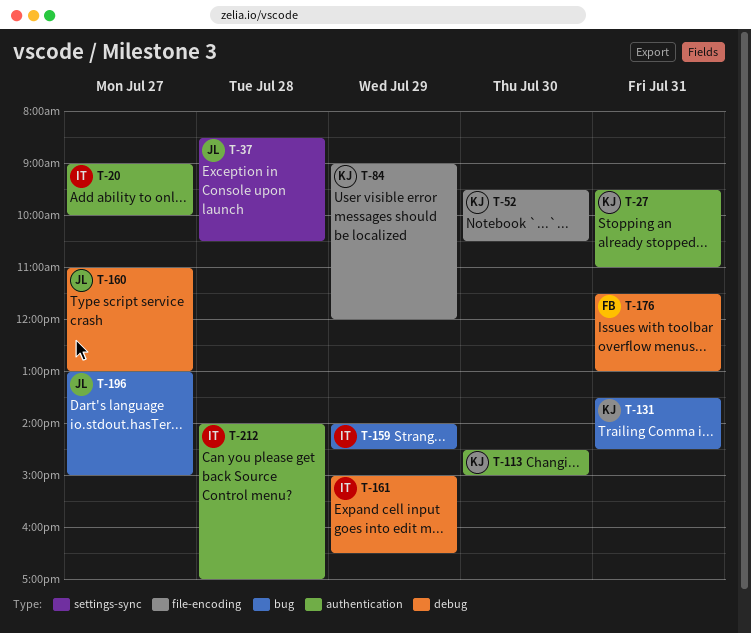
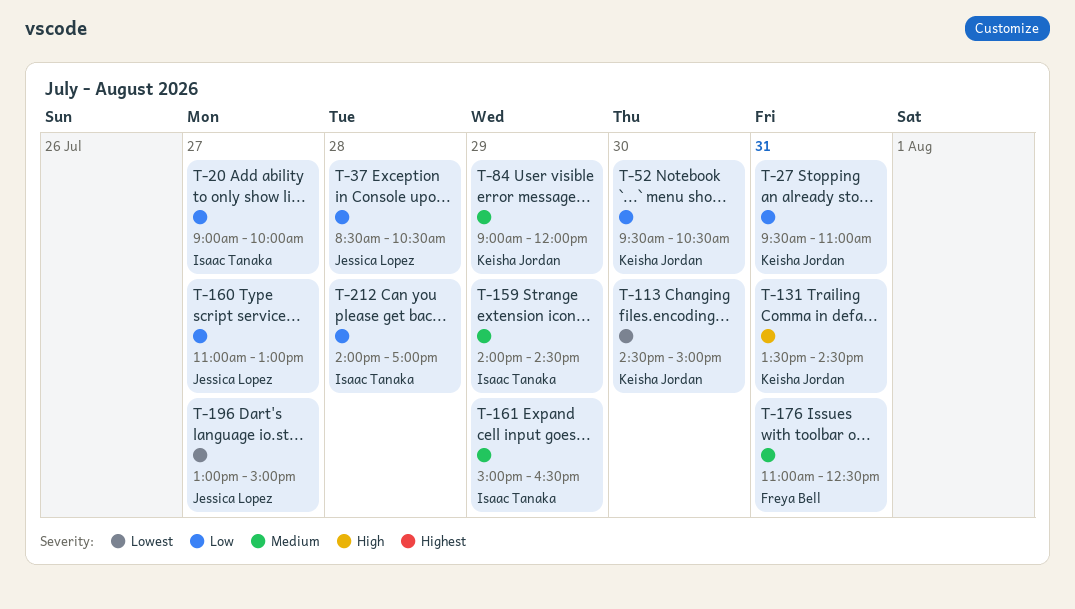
T-176, begins: 11:30 -> 11:00
T-176, ends: 13:00 -> 12:30

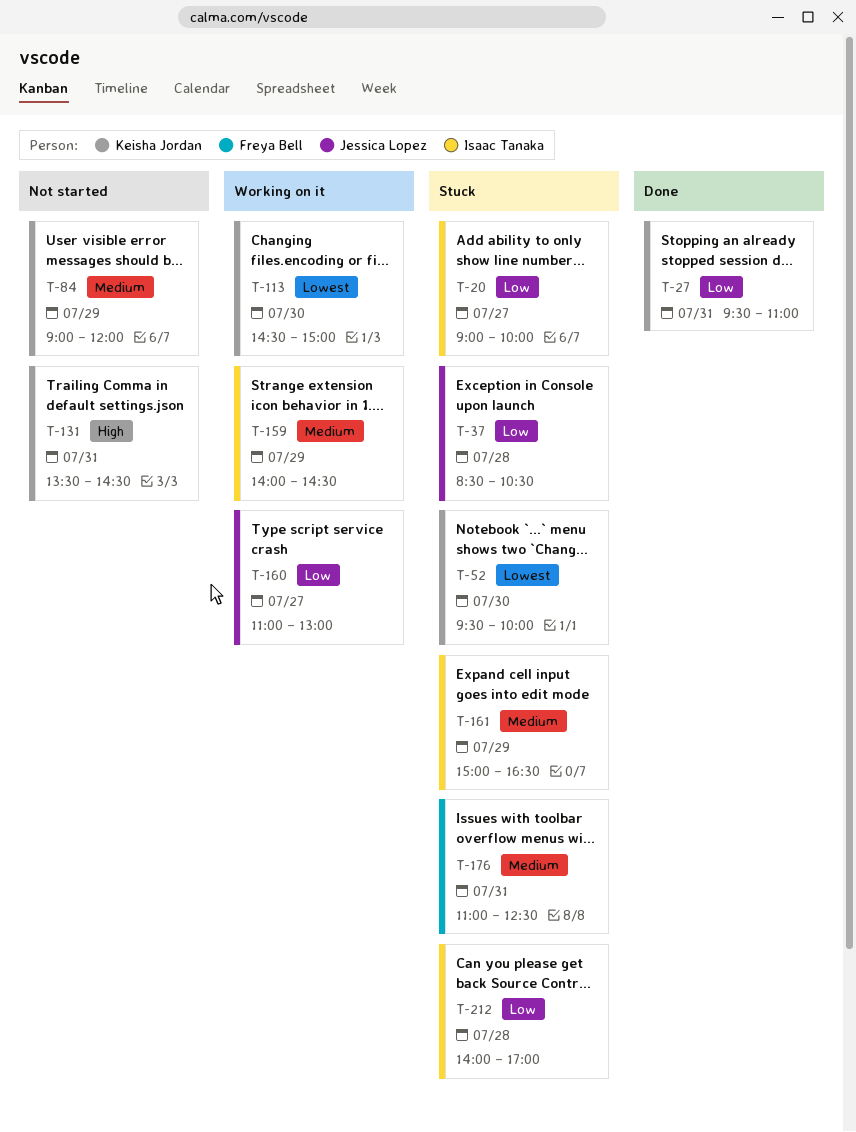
T-52, priority: Low -> Lowest
T-52, ends: 10:30 -> 10:00
T-196: present -> none

